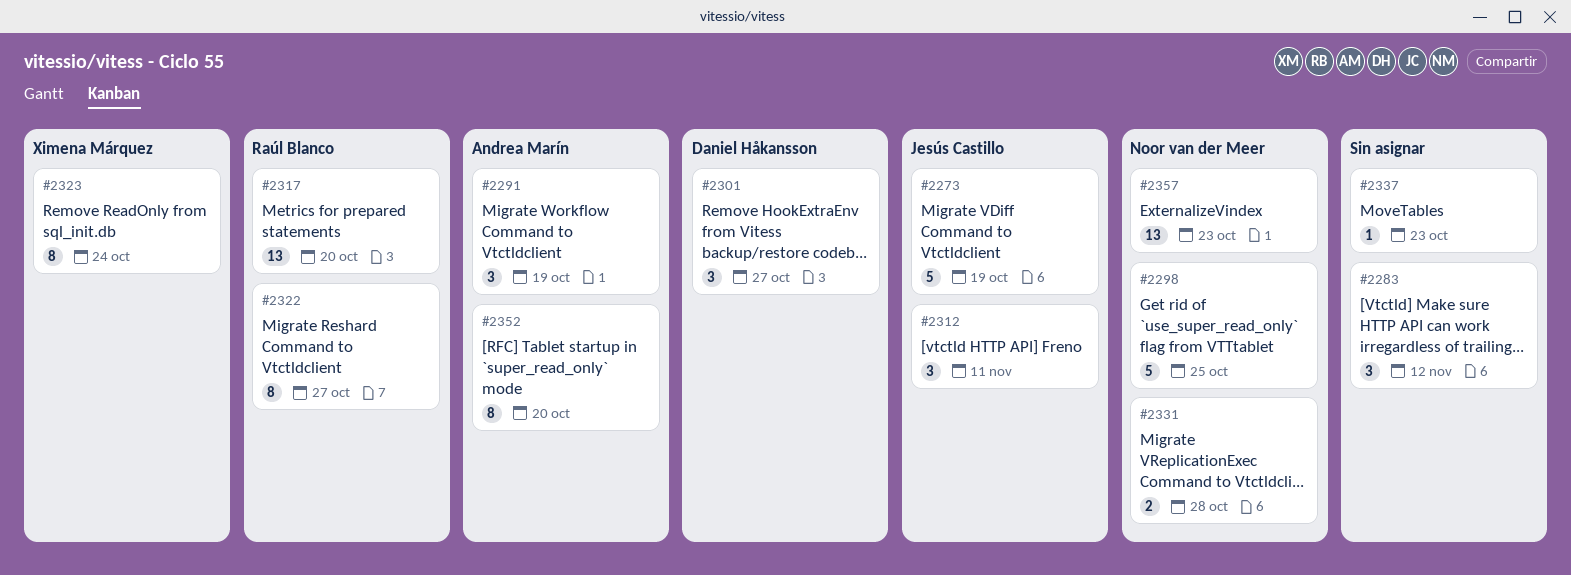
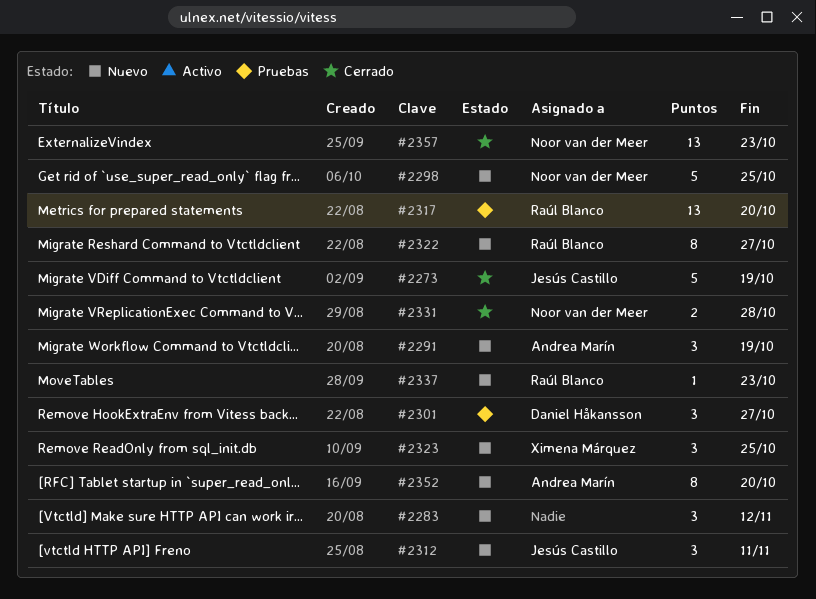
#2323, estimate: 8 -> 3
#2323, due: Oct 24 -> Oct 25
#2337, owner: none -> Raúl Blanco

